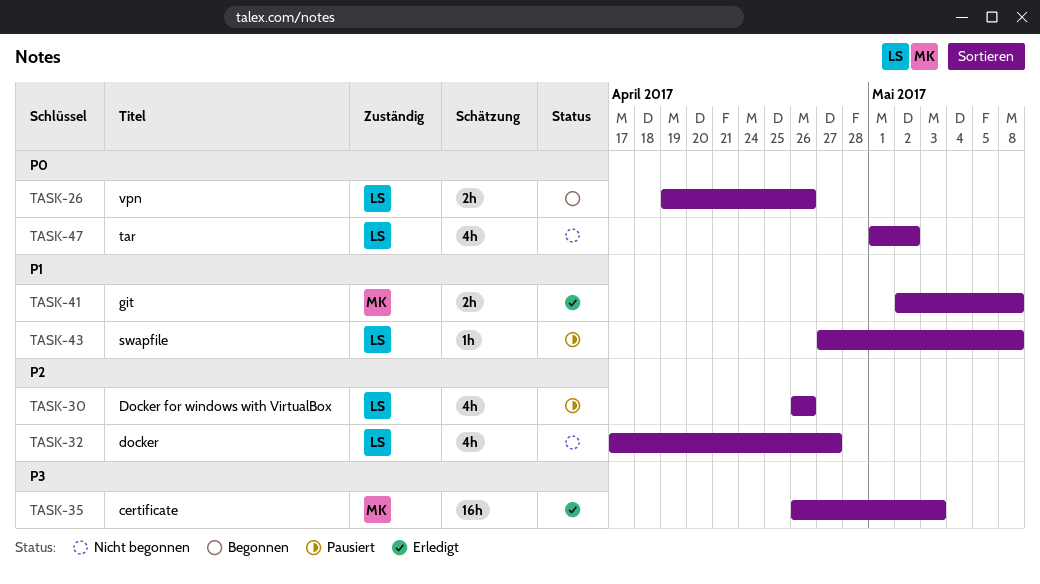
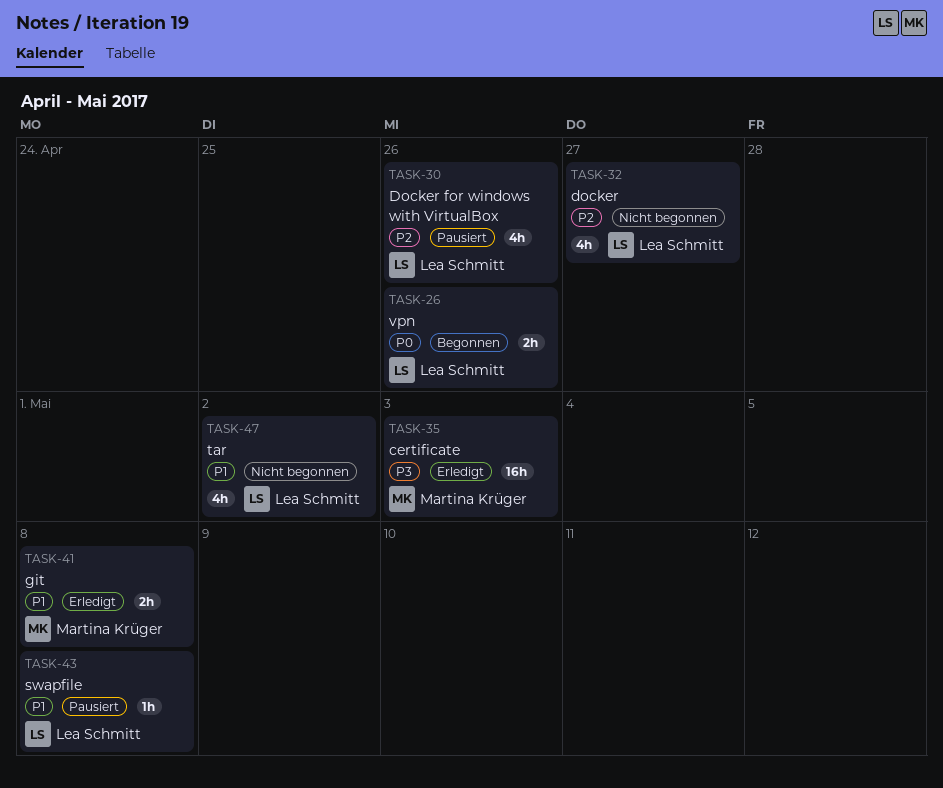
TASK-47, priority: P0 -> P1

